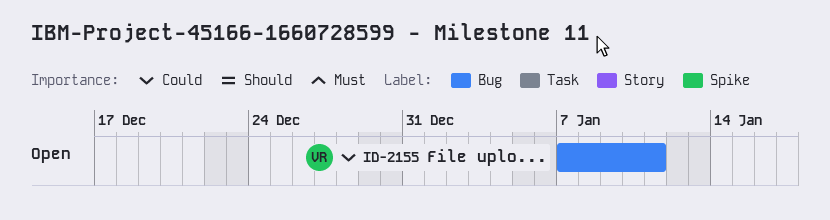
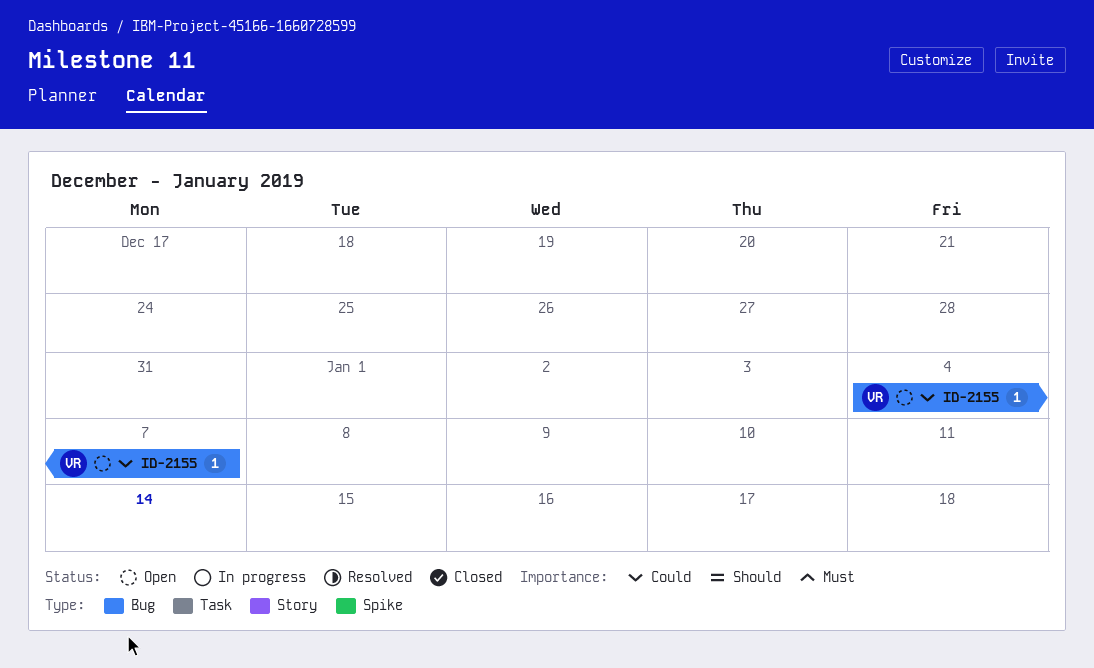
ID-2155, start: Jan 7 -> Jan 4
ID-2155, due: Jan 11 -> Jan 7

